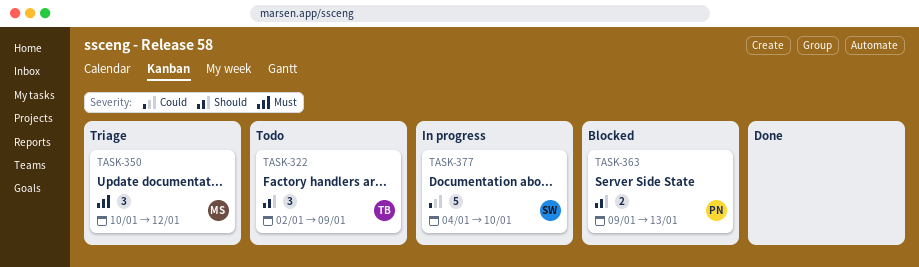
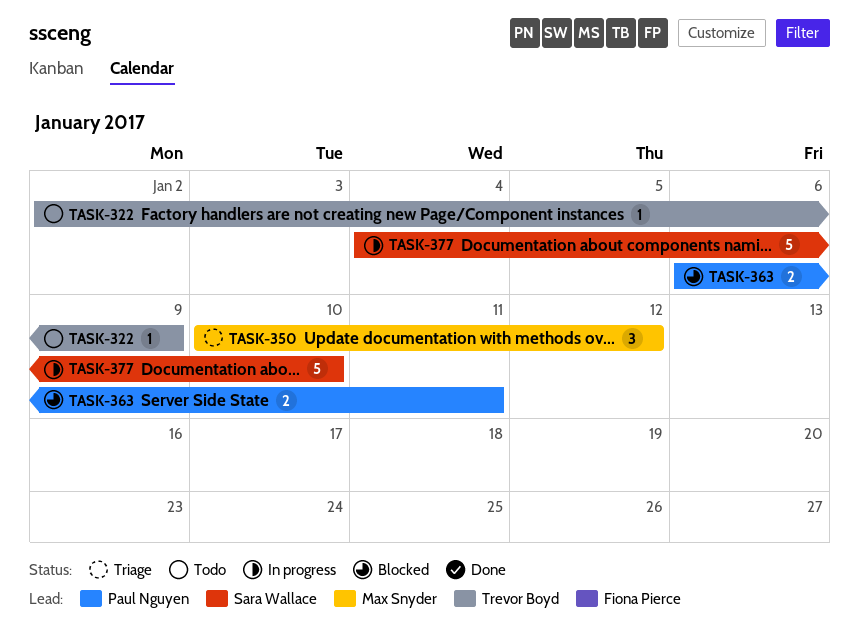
TASK-322, estimate: 3 -> 1
TASK-363, start: Jan 9 -> Jan 6
TASK-363, due: Jan 13 -> Jan 11

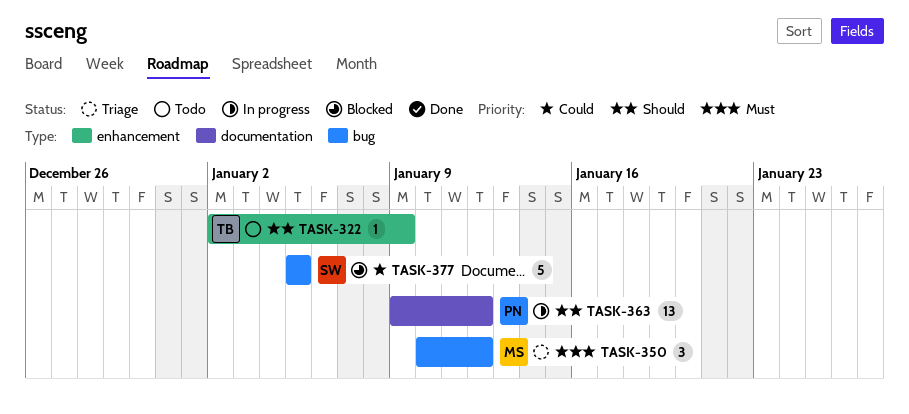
TASK-363, status: Blocked -> In progress
TASK-363, estimate: 2 -> 13
TASK-363, start: Jan 6 -> Jan 9
TASK-363, due: Jan 11 -> Jan 12
TASK-377, status: In progress -> Blocked
TASK-377, start: Jan 4 -> Jan 5
TASK-377, due: Jan 10 -> Jan 5

